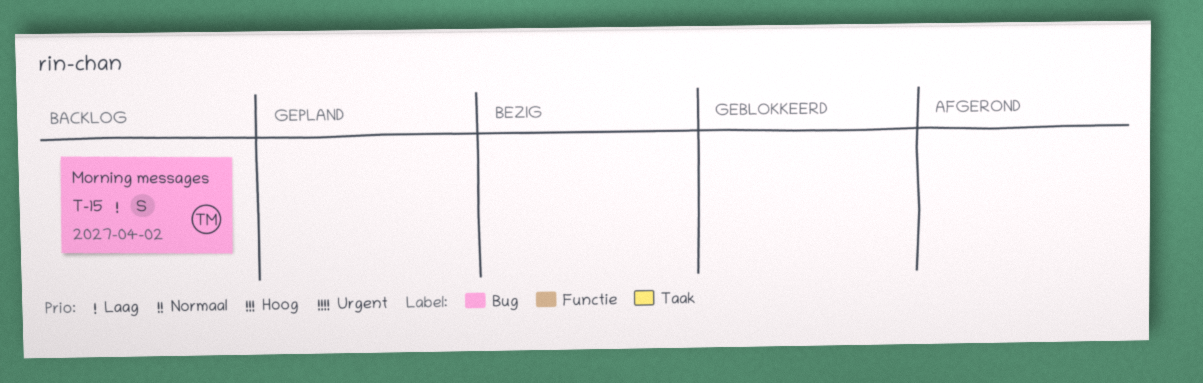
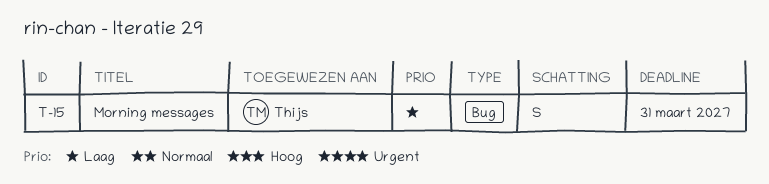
T-15, due: Apr 2 -> Mar 31

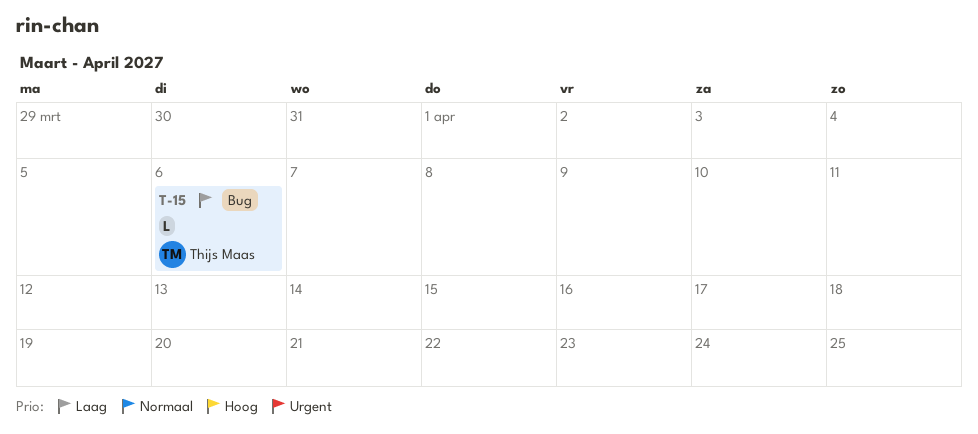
T-15, estimate: S -> L
T-15, due: Mar 31 -> Apr 6

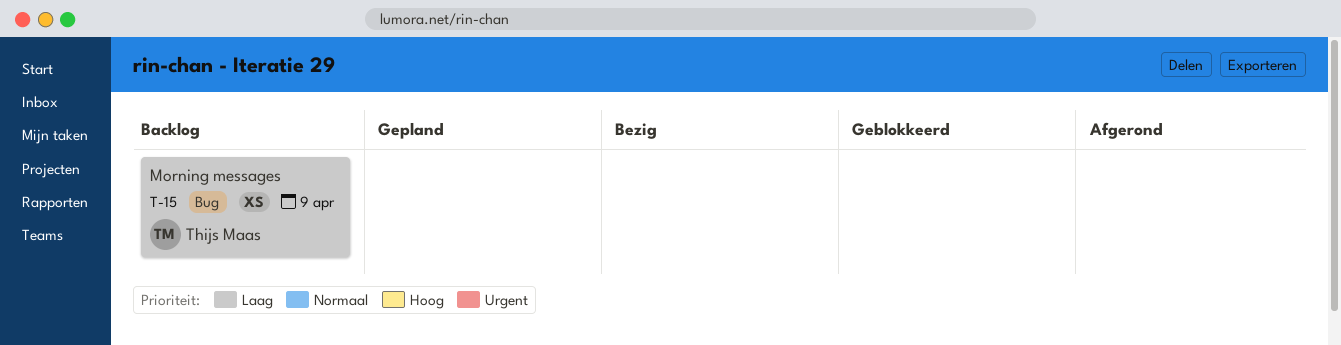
T-15, estimate: L -> XS
T-15, due: Apr 6 -> Apr 9

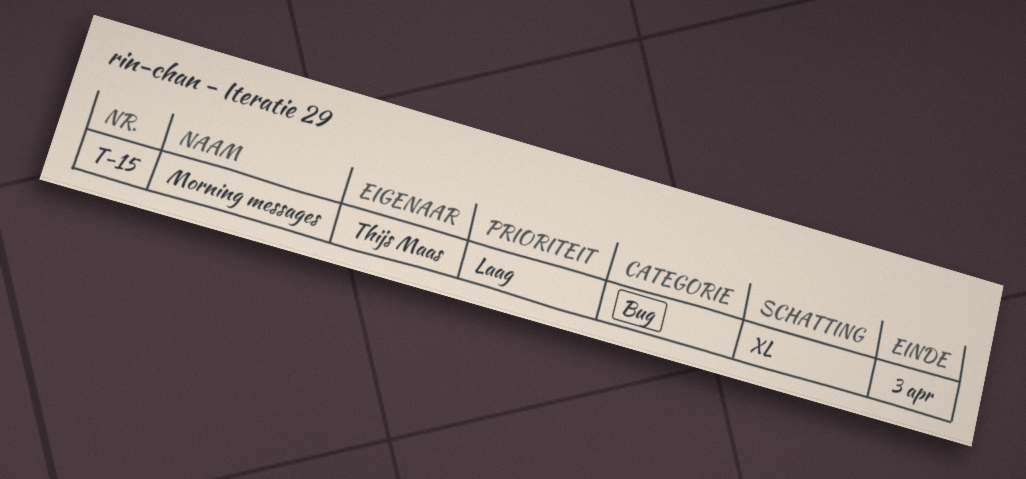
T-15, estimate: XS -> XL
T-15, due: Apr 9 -> Apr 3

